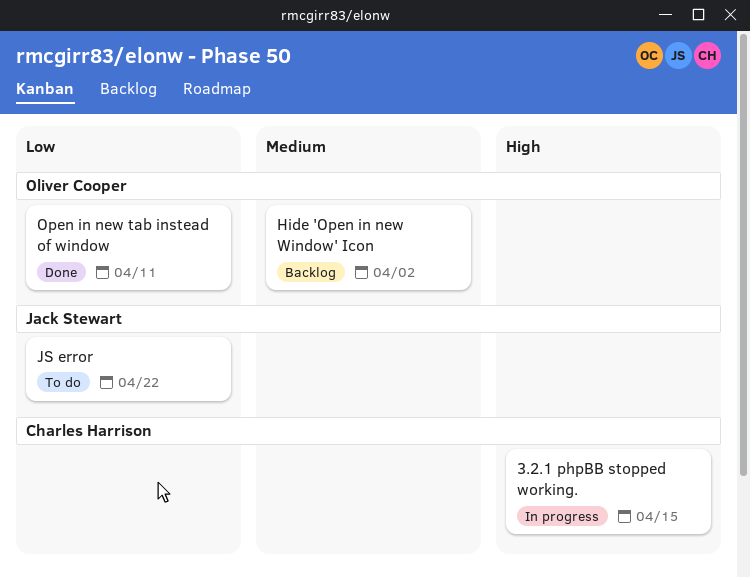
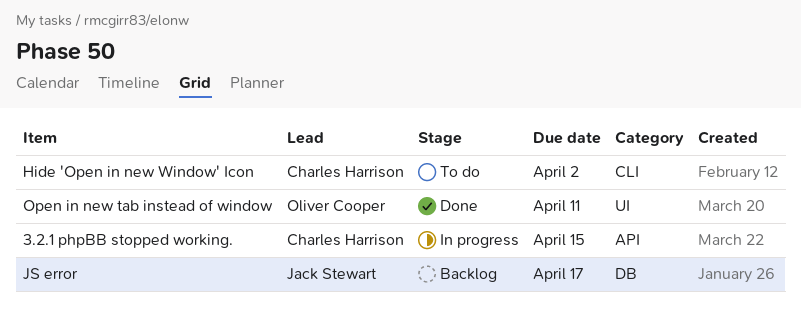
Hide 'Open in new Window' Icon, status: Backlog -> To do
Hide 'Open in new Window' Icon, owner: Oliver Cooper -> Charles Harrison
JS error, status: To do -> Backlog
JS error, due: Apr 22 -> Apr 17

